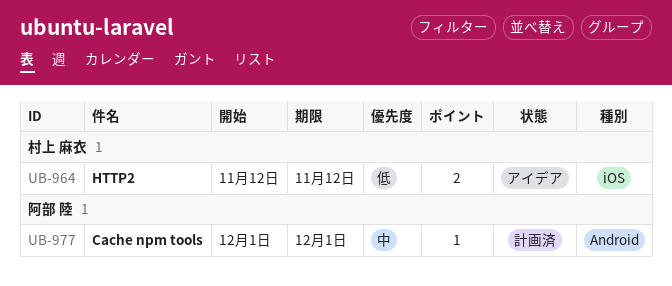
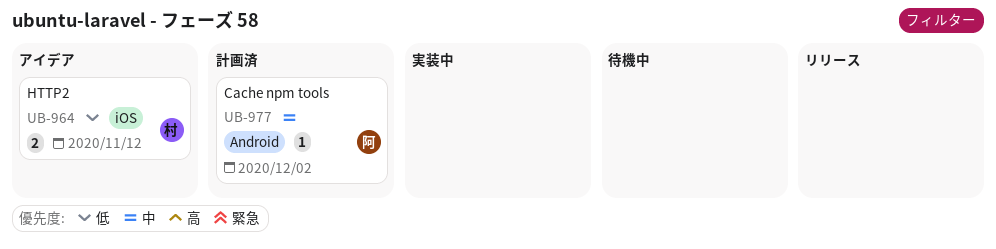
UB-977, due: Dec 1 -> Dec 2

